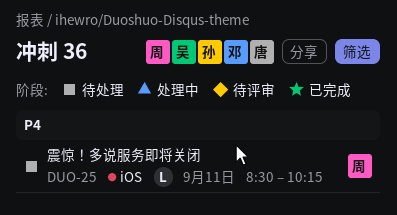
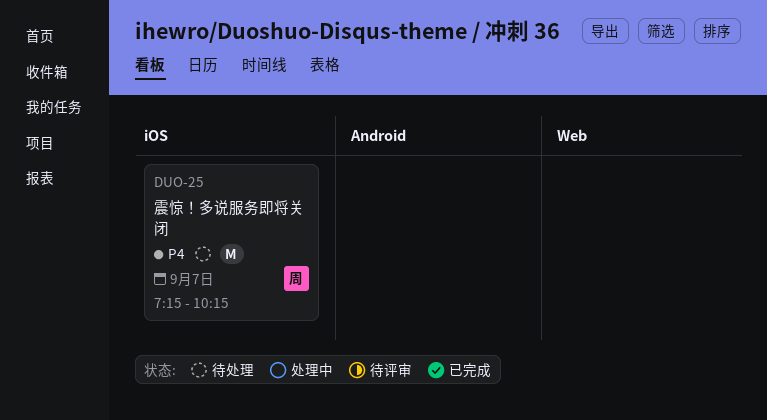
DUO-25, estimate: L -> M
DUO-25, day: Sep 11 -> Sep 7
DUO-25, begins: 08:30 -> 07:15

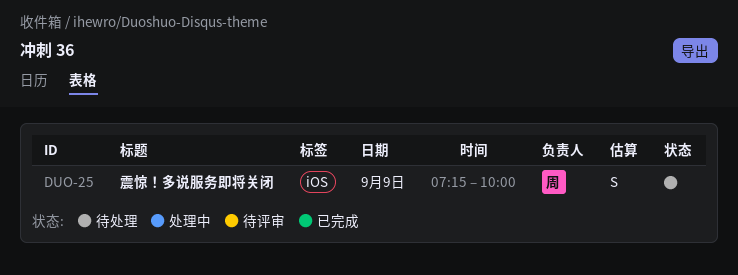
DUO-25, estimate: M -> S
DUO-25, day: Sep 7 -> Sep 9
DUO-25, ends: 10:15 -> 10:00

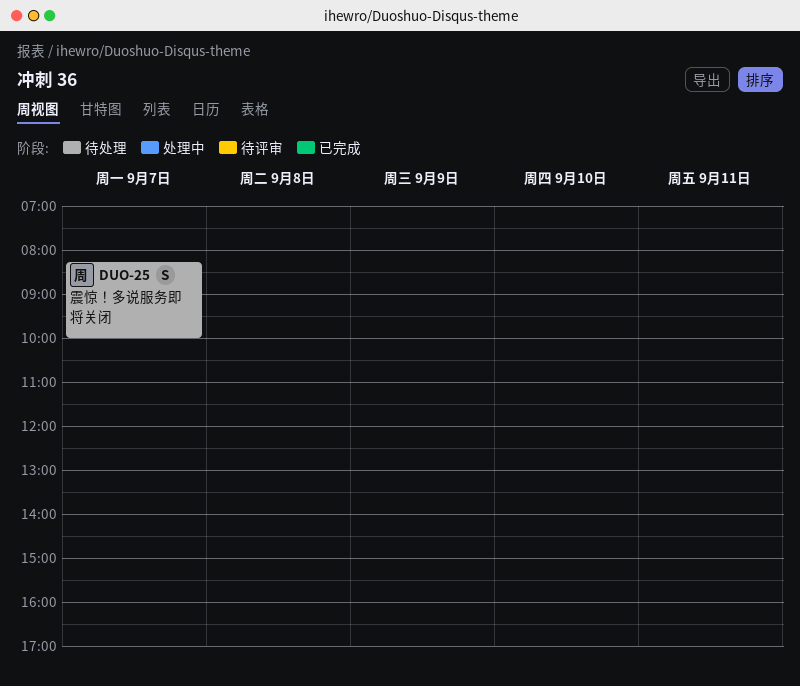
DUO-25, day: Sep 9 -> Sep 7
DUO-25, begins: 07:15 -> 08:15

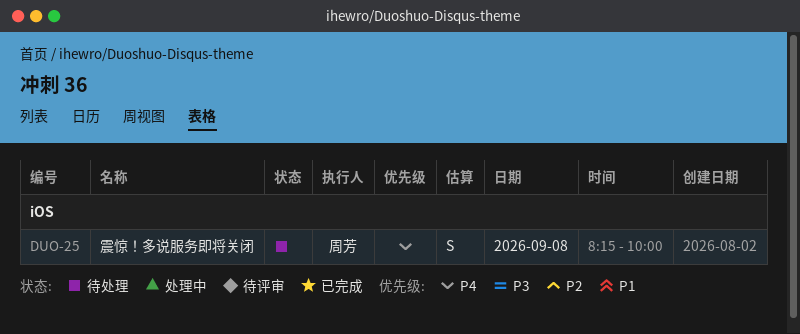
DUO-25, day: Sep 7 -> Sep 8

